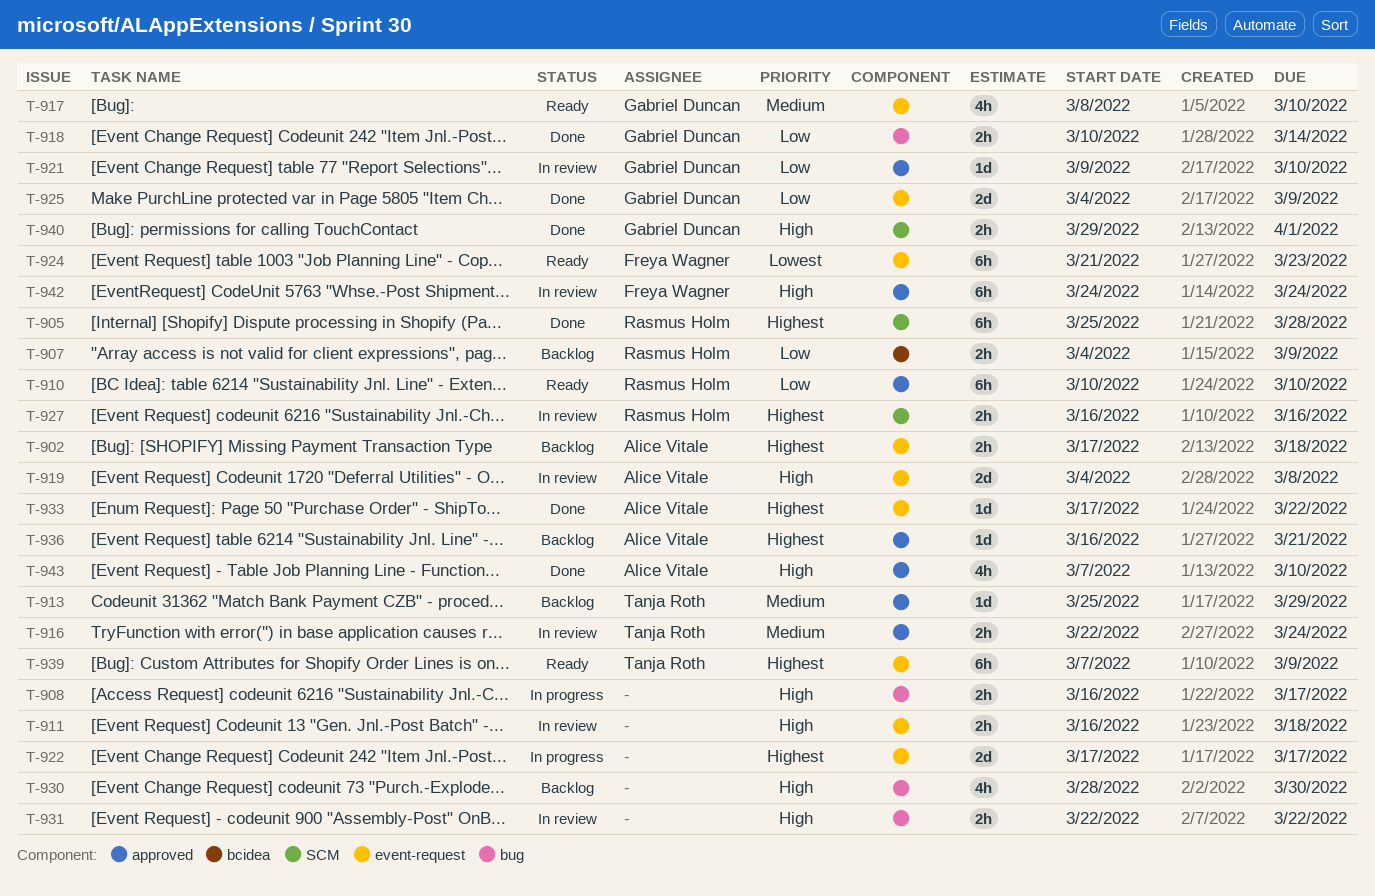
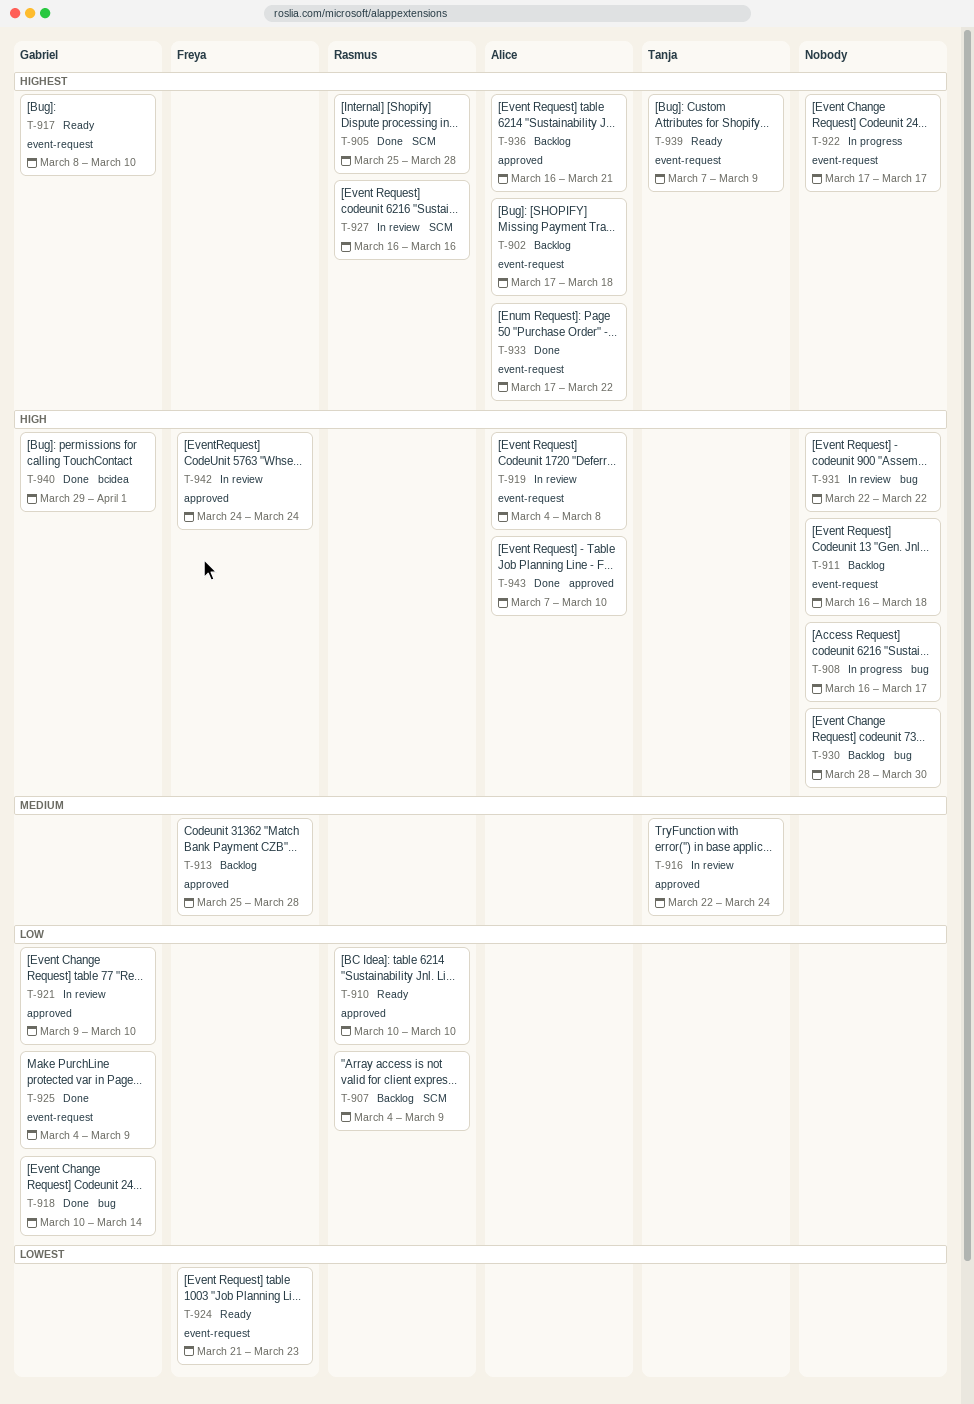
T-907, label: bcidea -> SCM
T-911, status: In review -> Backlog
T-913, owner: Tanja Roth -> Freya Wagner
T-913, due: Mar 29 -> Mar 28
T-917, priority: Medium -> Highest
T-940, label: SCM -> bcidea

